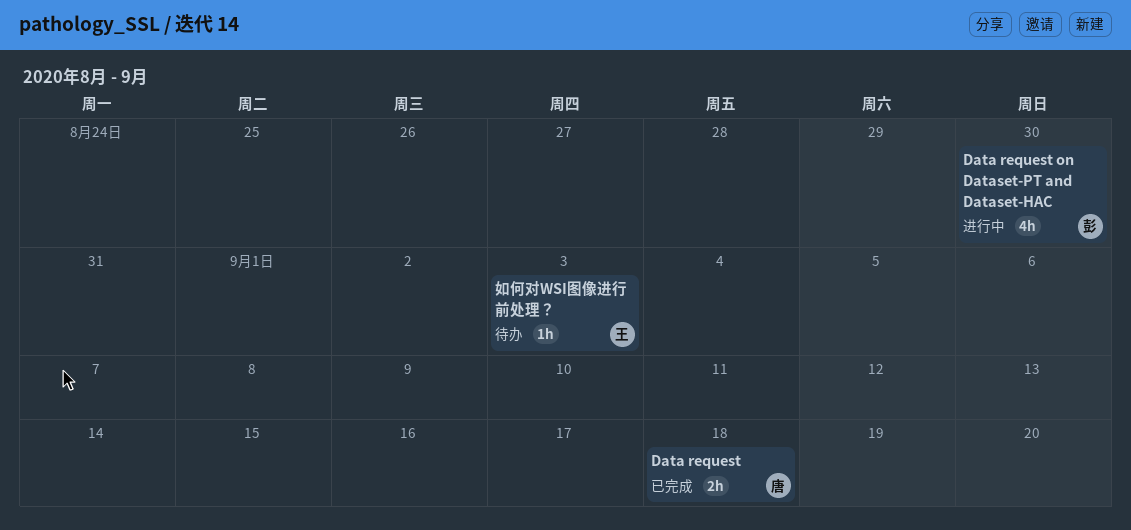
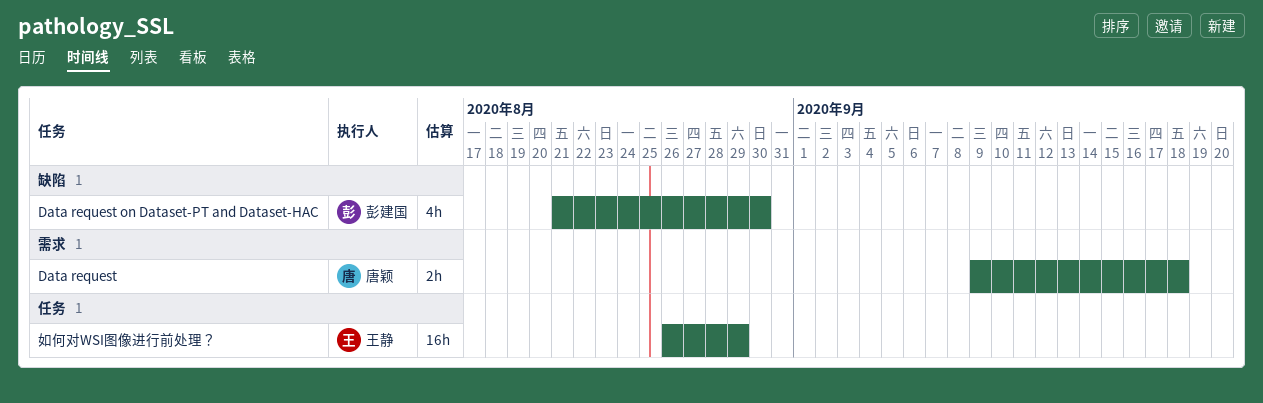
如何对WSI图像进行前处理？, estimate: 1h -> 16h
如何对WSI图像进行前处理？, due: Sep 3 -> Aug 29

